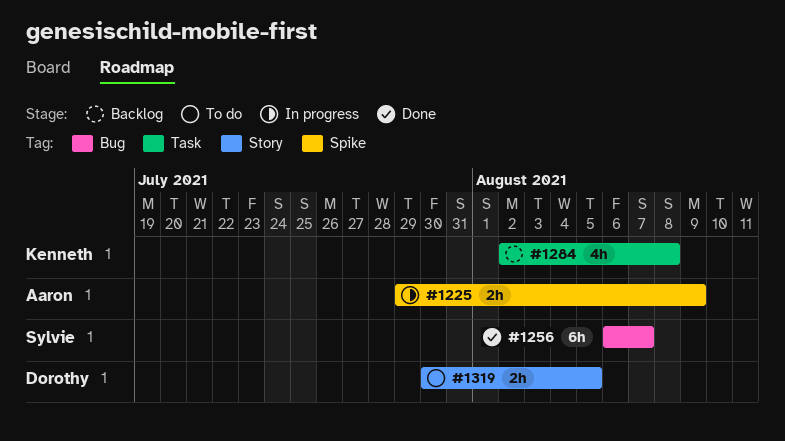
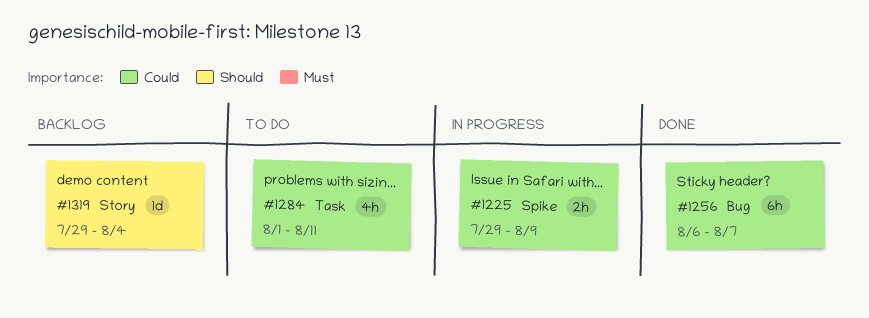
#1284, status: Backlog -> To do
#1284, start: Aug 2 -> Aug 1
#1284, due: Aug 8 -> Aug 11
#1319, status: To do -> Backlog
#1319, estimate: 2h -> 1d
#1319, start: Jul 30 -> Jul 29
#1319, due: Aug 5 -> Aug 4

